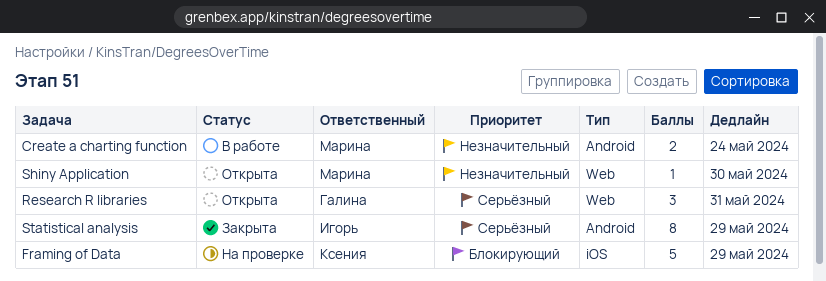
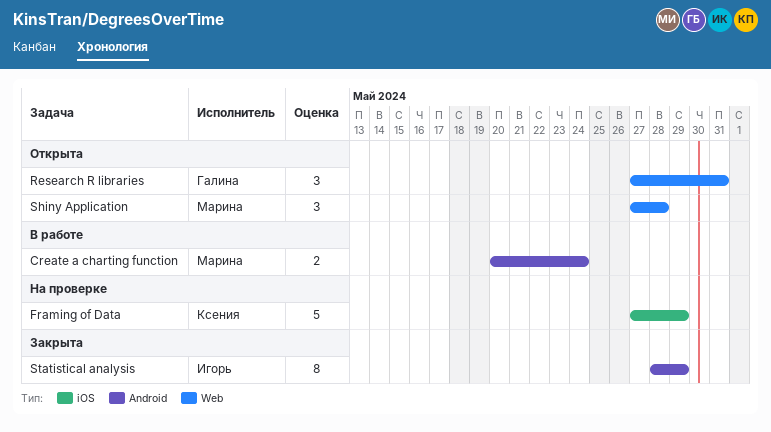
Shiny Application, estimate: 1 -> 3
Shiny Application, due: May 30 -> May 28

